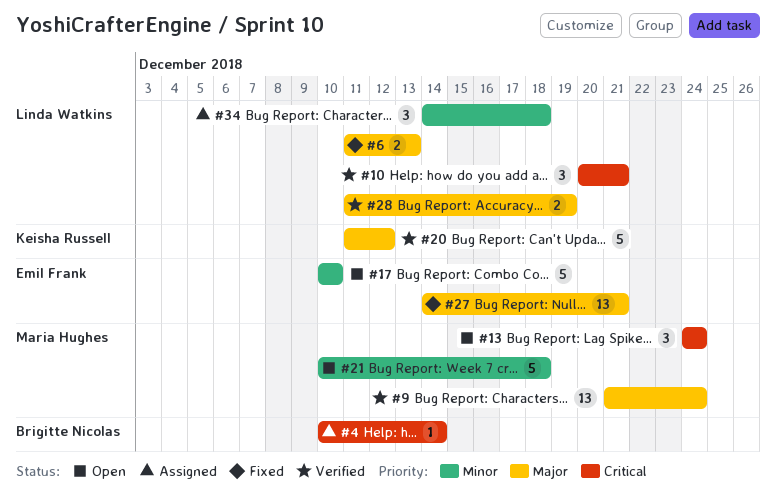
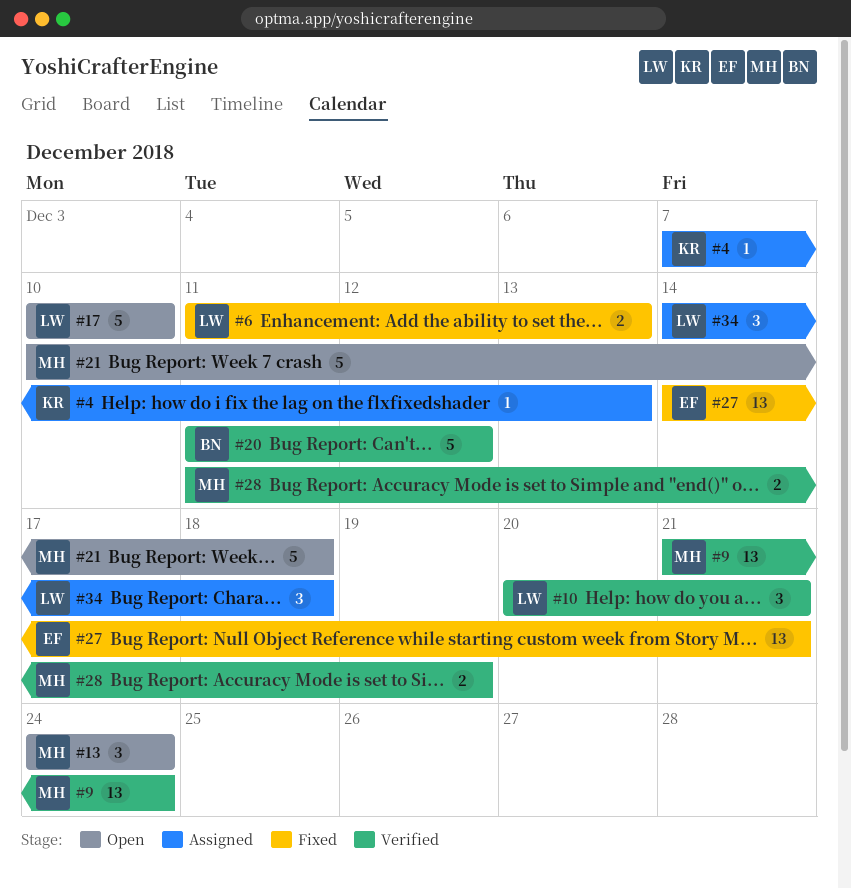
#4, owner: Brigitte Nicolas -> Keisha Russell
#4, start: Dec 10 -> Dec 7
#4, due: Dec 14 -> Dec 13
#17, owner: Emil Frank -> Linda Watkins
#20, owner: Keisha Russell -> Brigitte Nicolas
#28, owner: Linda Watkins -> Maria Hughes

